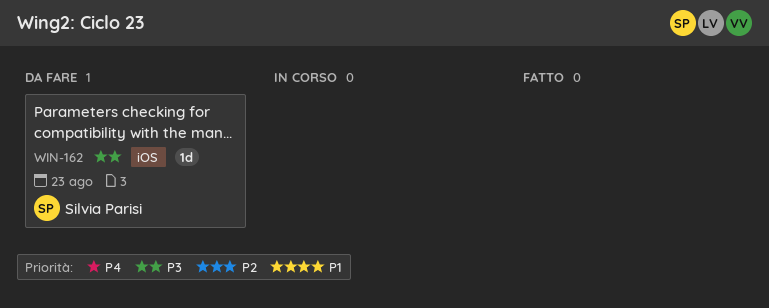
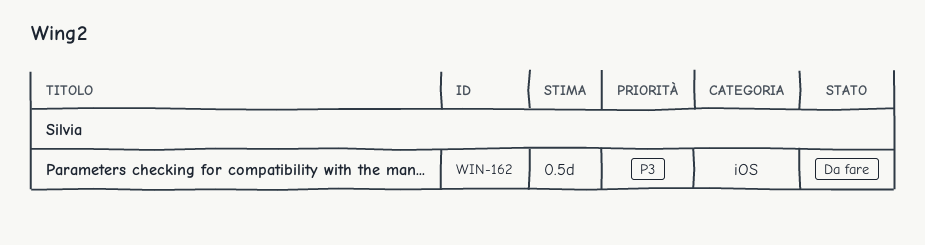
WIN-162, estimate: 1d -> 0.5d

